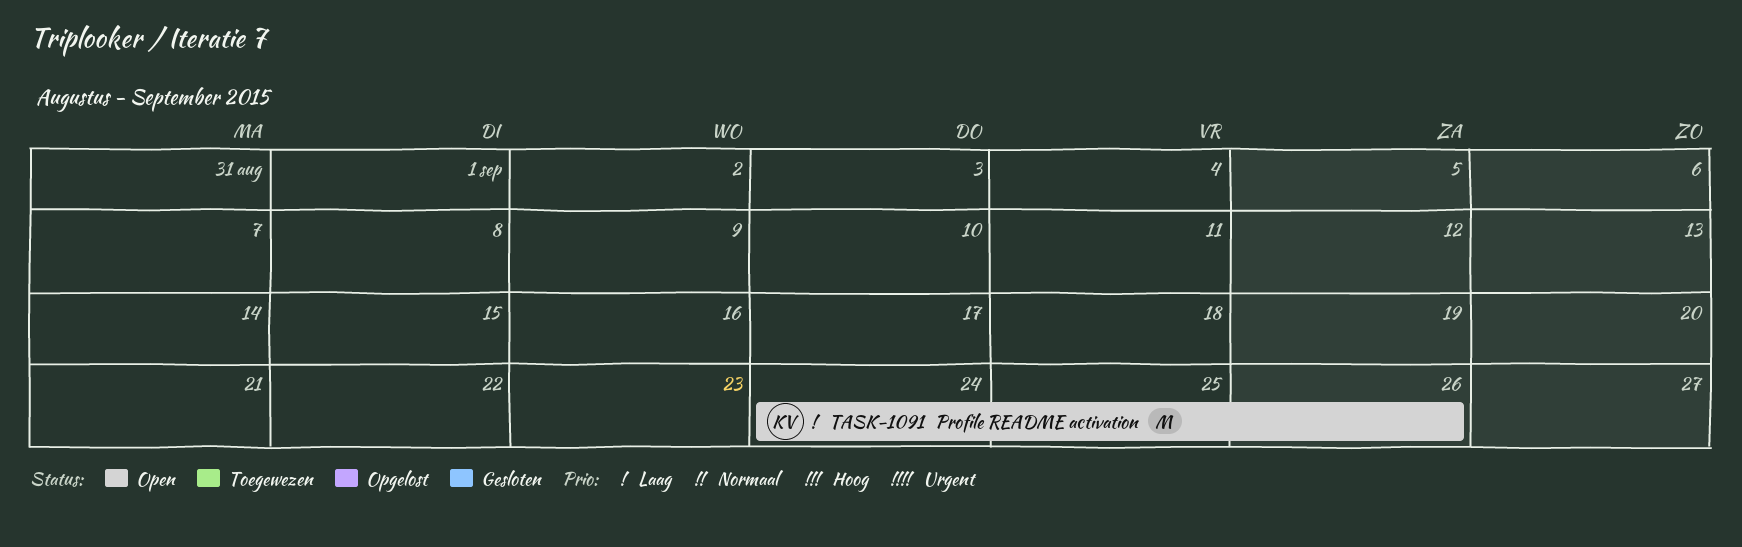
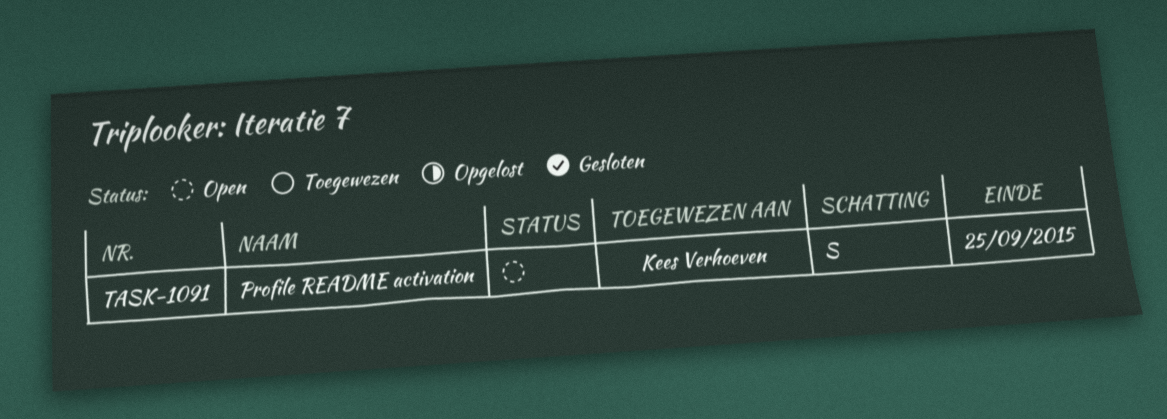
TASK-1091, estimate: M -> S
TASK-1091, due: Sep 26 -> Sep 25

